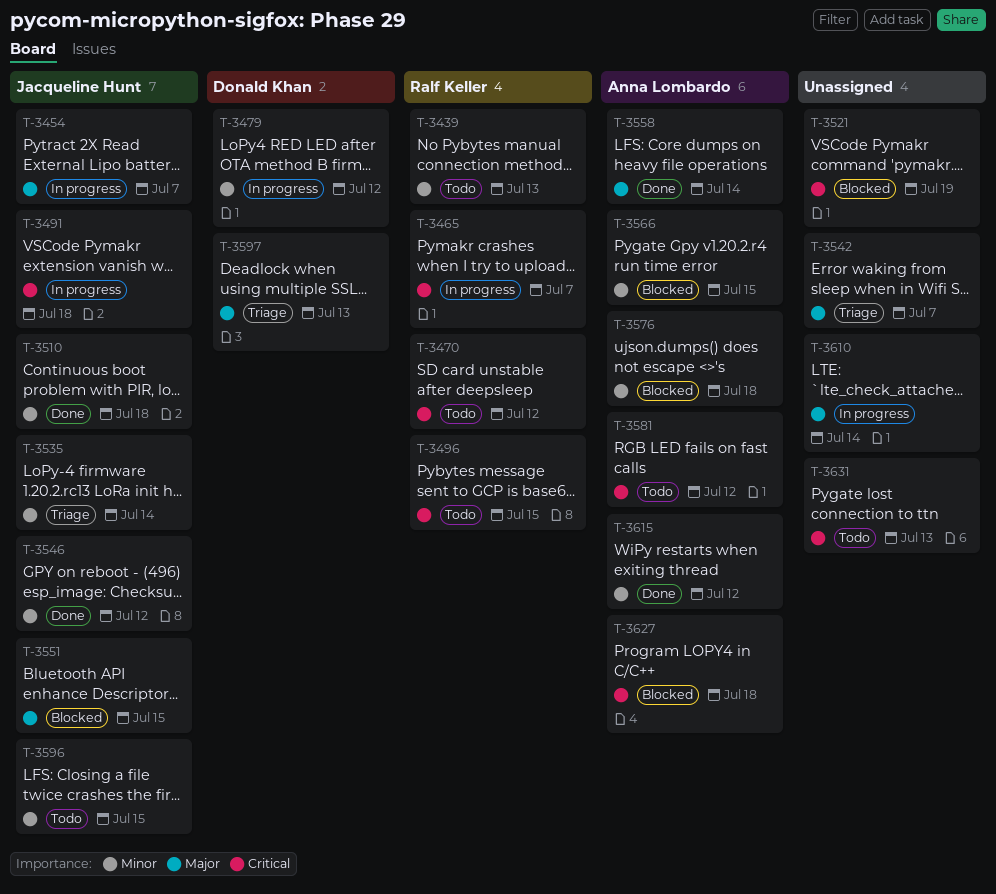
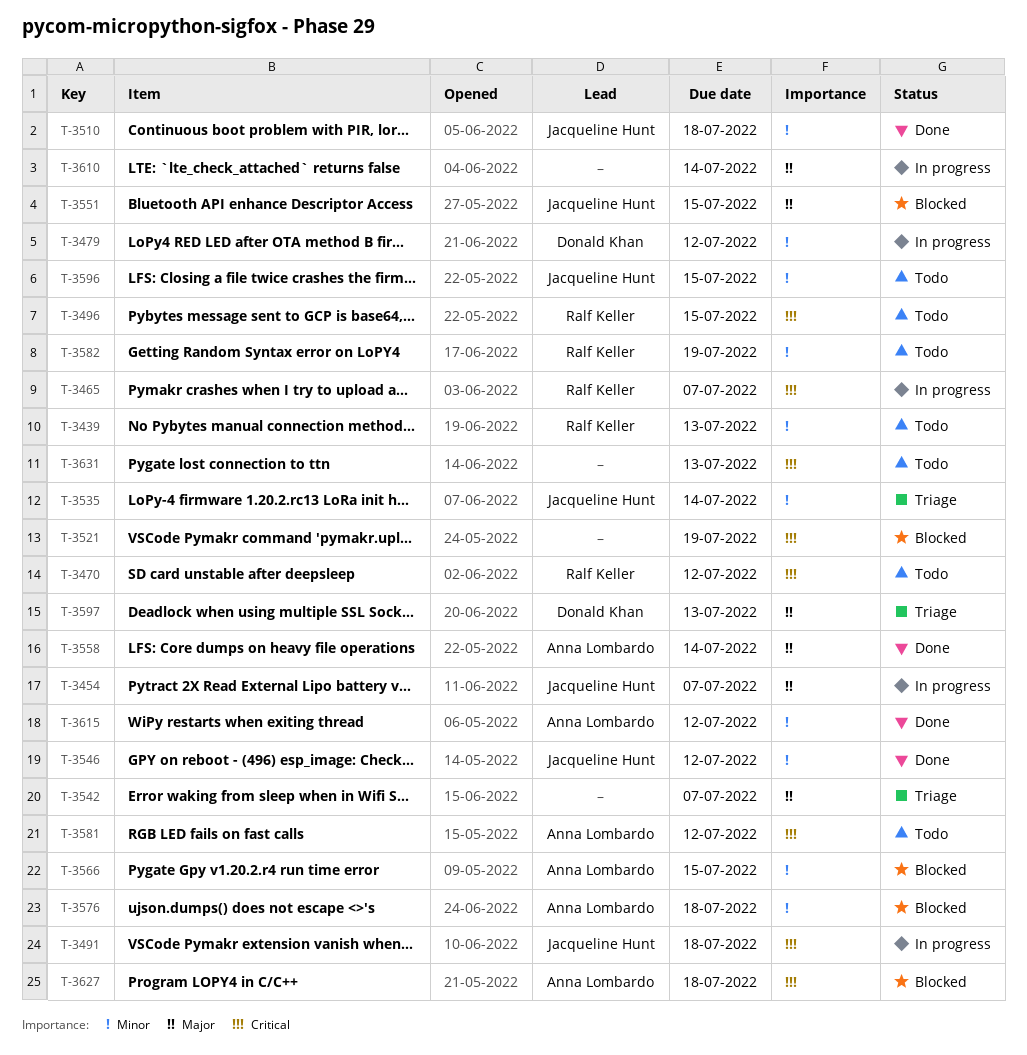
T-3582: none -> present

